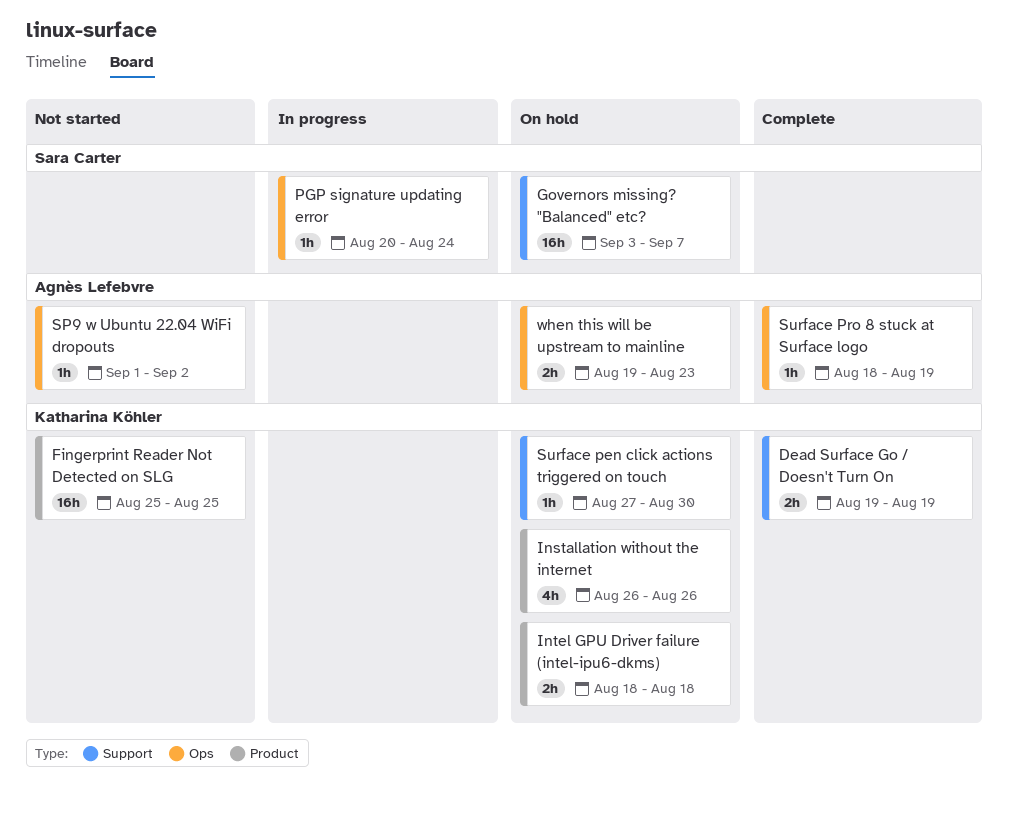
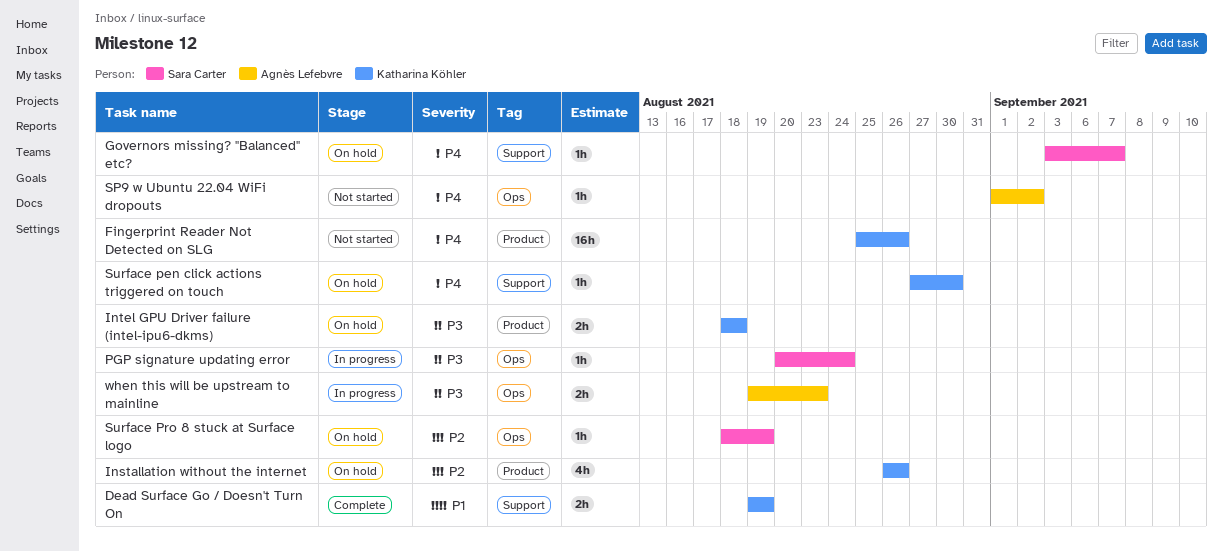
Fingerprint Reader Not Detected on SLG, due: Aug 25 -> Aug 26
Governors missing? "Balanced" etc?, estimate: 16h -> 1h
Surface Pro 8 stuck at Surface logo, status: Complete -> On hold
Surface Pro 8 stuck at Surface logo, owner: Agnès Lefebvre -> Sara Carter
when this will be upstream to mainline, status: On hold -> In progress

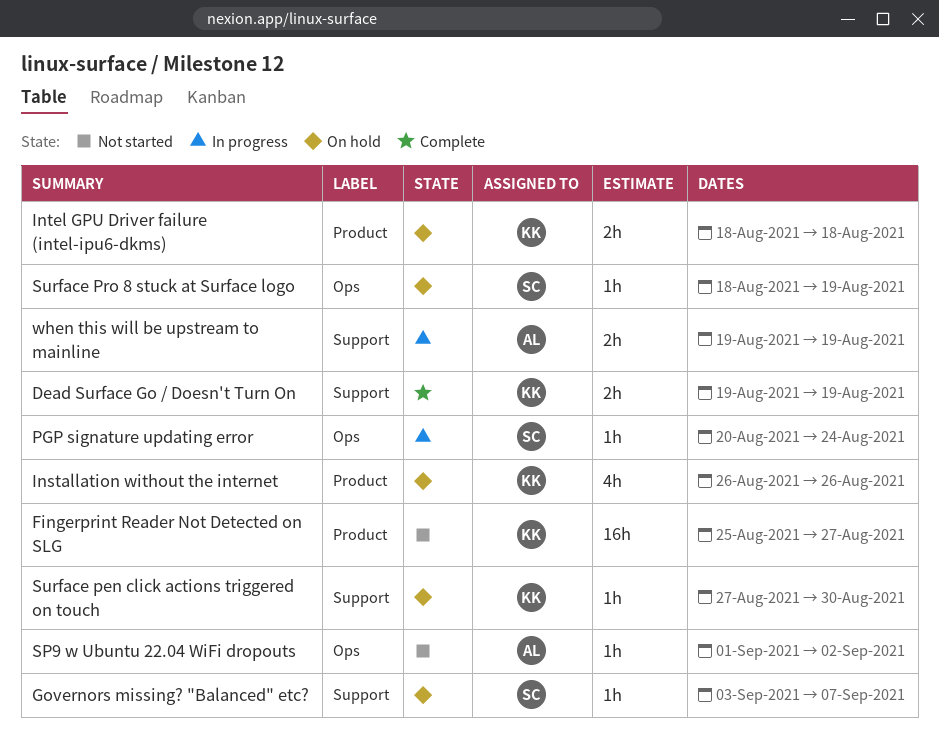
Fingerprint Reader Not Detected on SLG, due: Aug 26 -> Aug 27
when this will be upstream to mainline, label: Ops -> Support
when this will be upstream to mainline, due: Aug 23 -> Aug 19

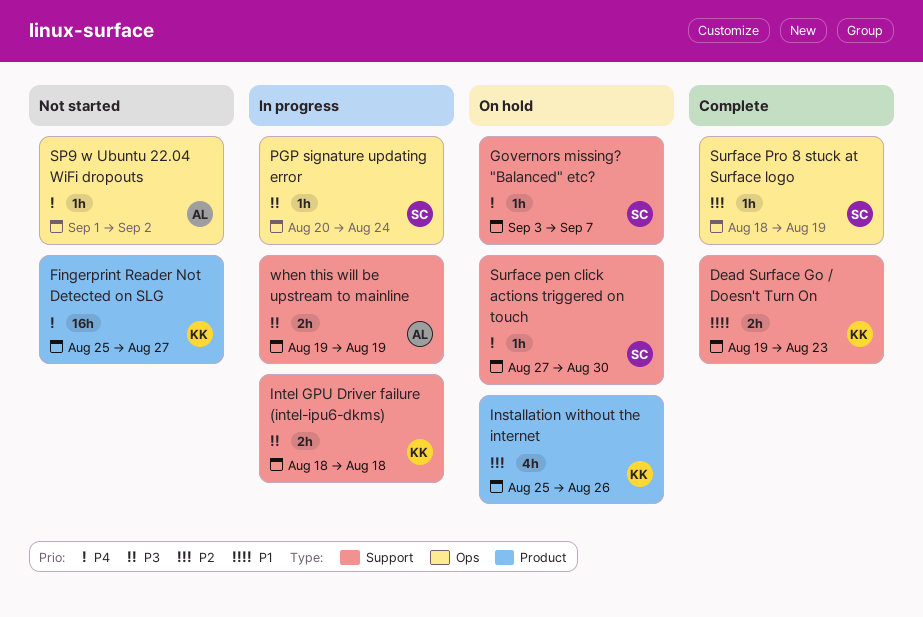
Dead Surface Go / Doesn't Turn On, due: Aug 19 -> Aug 23
Installation without the internet, start: Aug 26 -> Aug 25
Intel GPU Driver failure (intel-ipu6-dkms), status: On hold -> In progress
Intel GPU Driver failure (intel-ipu6-dkms), label: Product -> Support
Surface pen click actions triggered on touch, owner: KK -> SC
Surface Pro 8 stuck at Surface logo, status: On hold -> Complete

